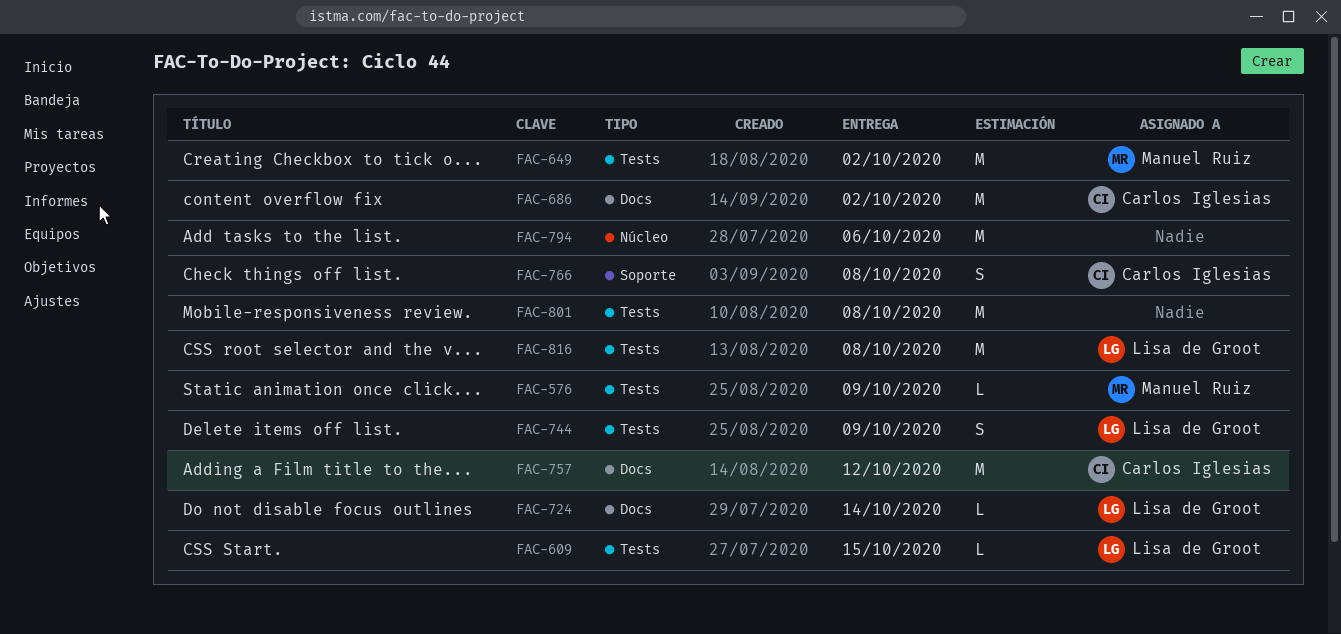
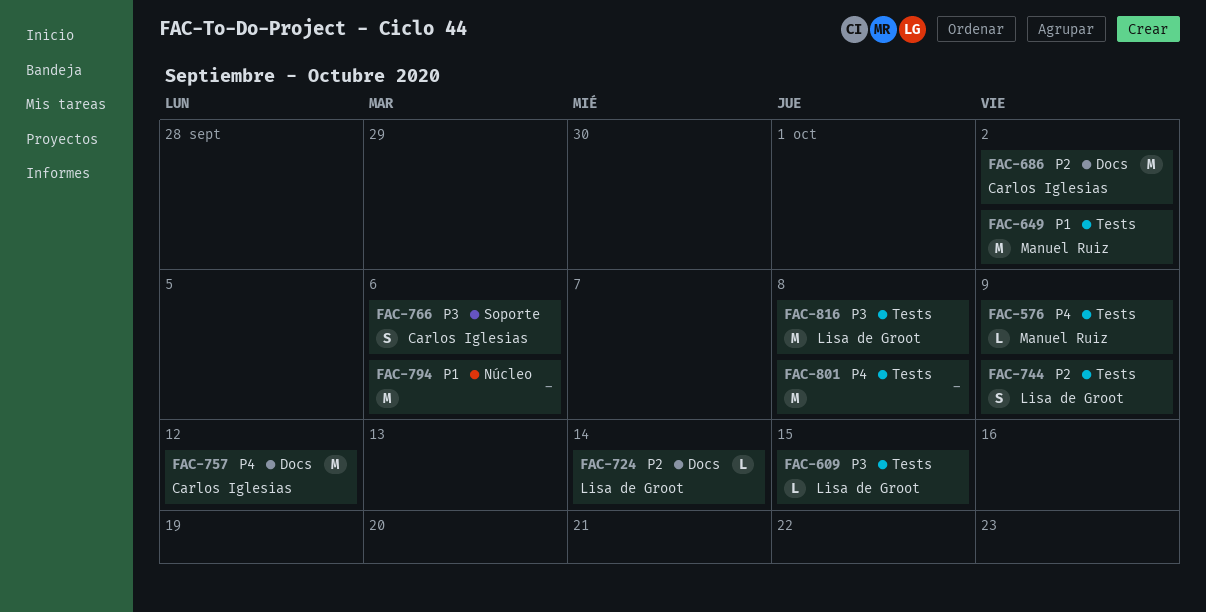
FAC-766, due: Oct 8 -> Oct 6

